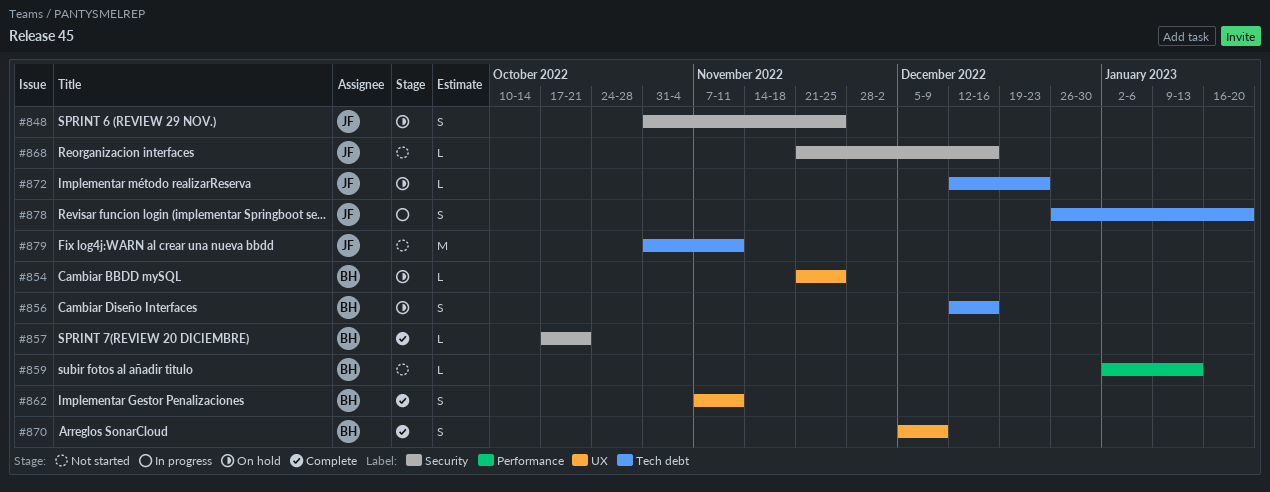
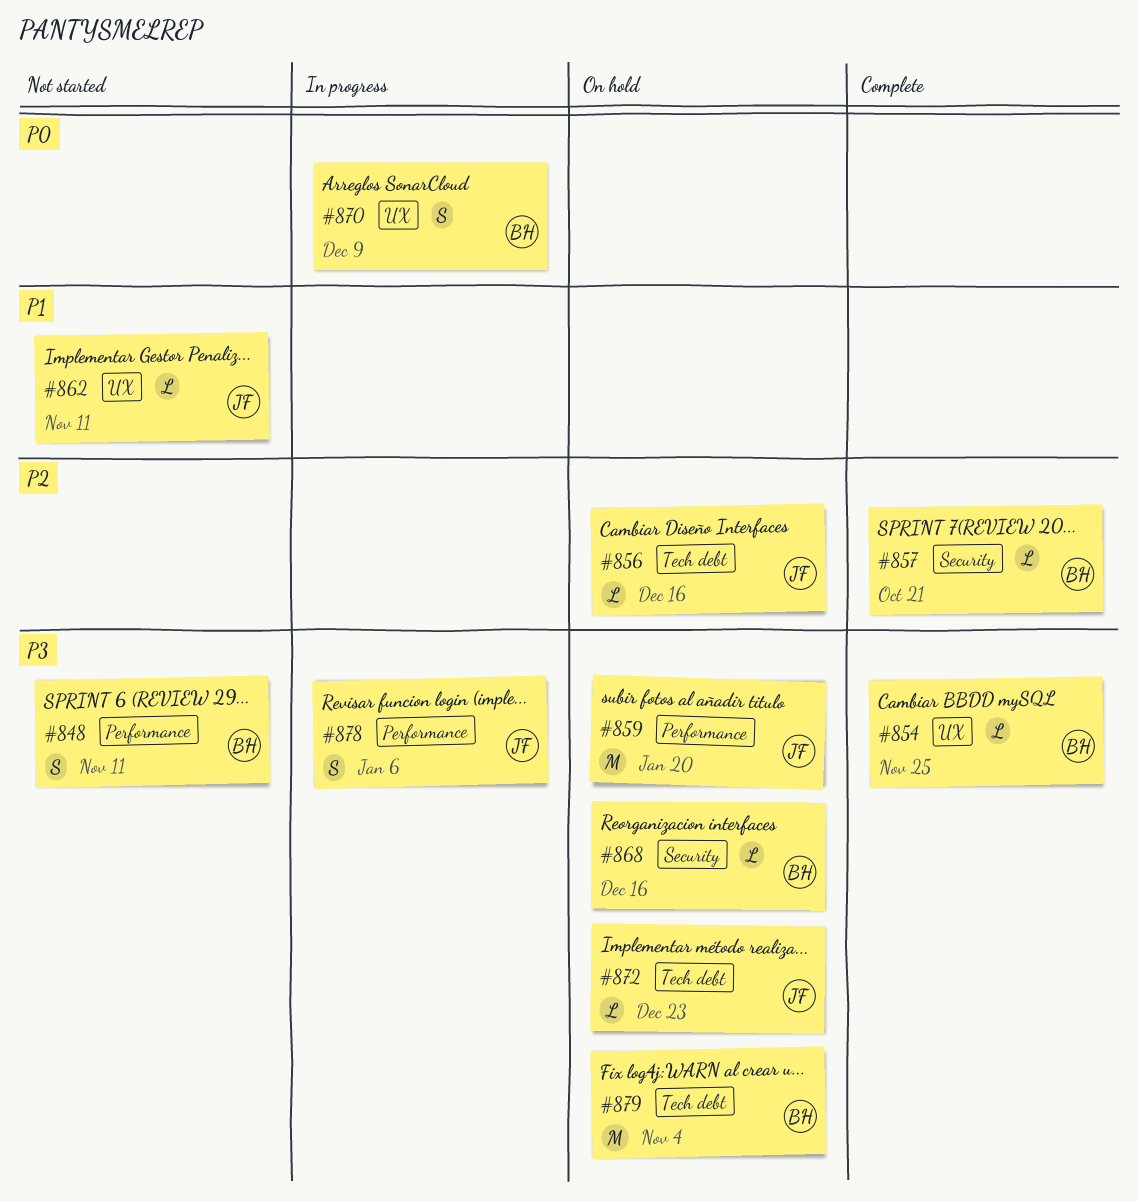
#848, status: On hold -> Not started
#848, owner: JF -> BH
#848, label: Security -> Performance
#848, due: Nov 25 -> Nov 11
#854, status: On hold -> Complete
#856, owner: BH -> JF
#856, estimate: S -> L
#859, status: Not started -> On hold
#859, owner: BH -> JF
#859, estimate: L -> M
#859, due: Jan 13 -> Jan 20
#862, status: Complete -> Not started
#862, owner: BH -> JF
#862, estimate: S -> L
#868, status: Not started -> On hold
#868, owner: JF -> BH
#870, status: Complete -> In progress
#878, label: Tech debt -> Performance
#878, due: Jan 20 -> Jan 6
#879, status: Not started -> On hold
#879, owner: JF -> BH
#879, due: Nov 11 -> Nov 4

